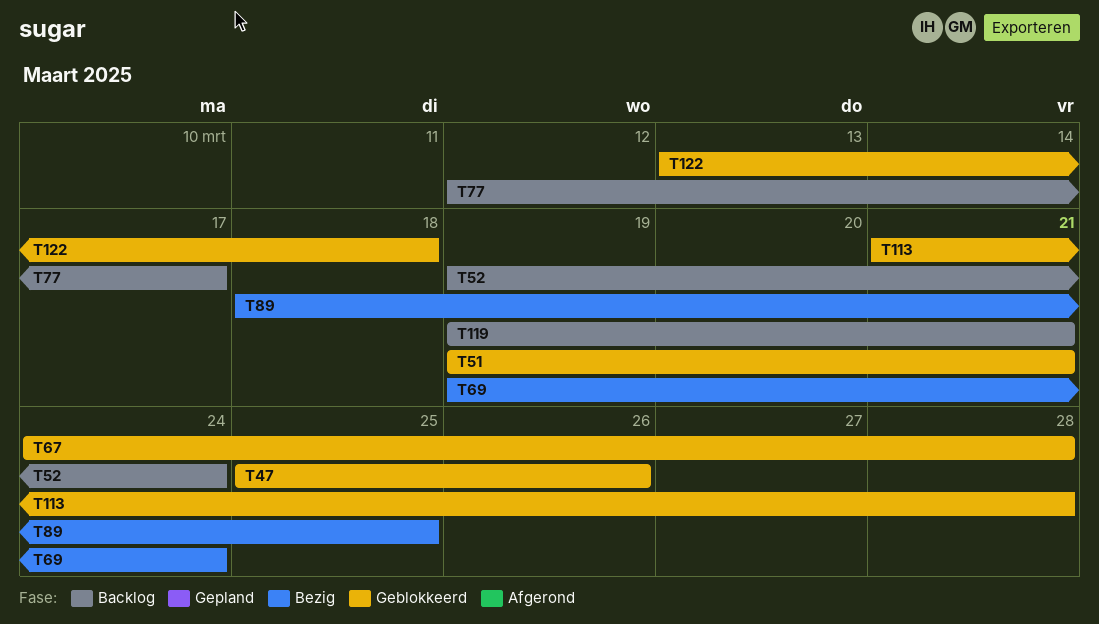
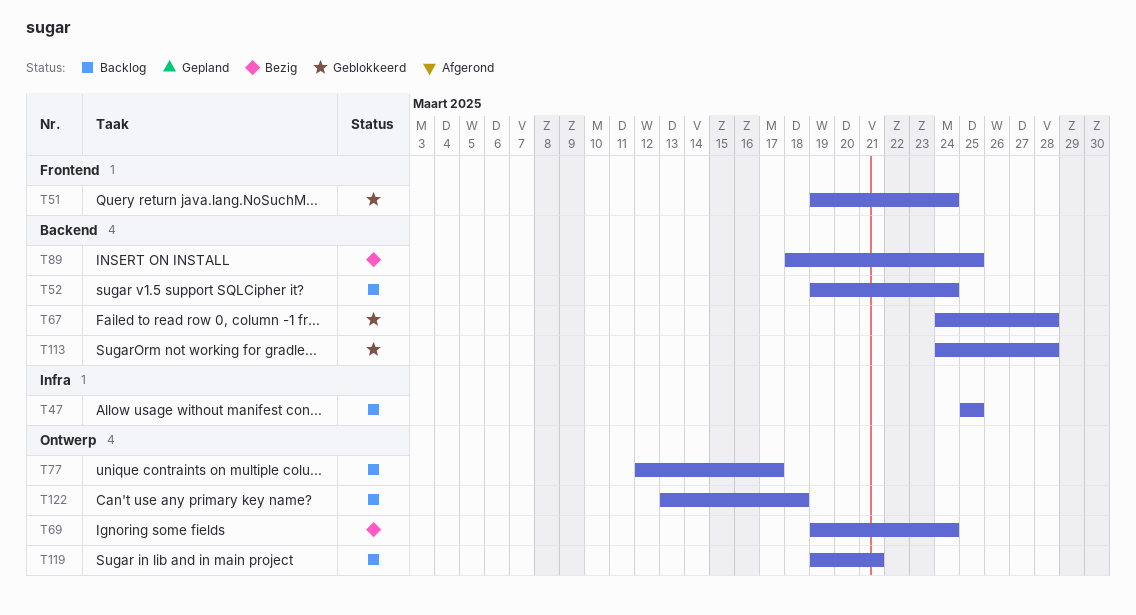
T47, status: Geblokkeerd -> Backlog
T47, due: Mar 26 -> Mar 25
T51, due: Mar 21 -> Mar 24
T113, start: Mar 21 -> Mar 24
T122, status: Geblokkeerd -> Backlog

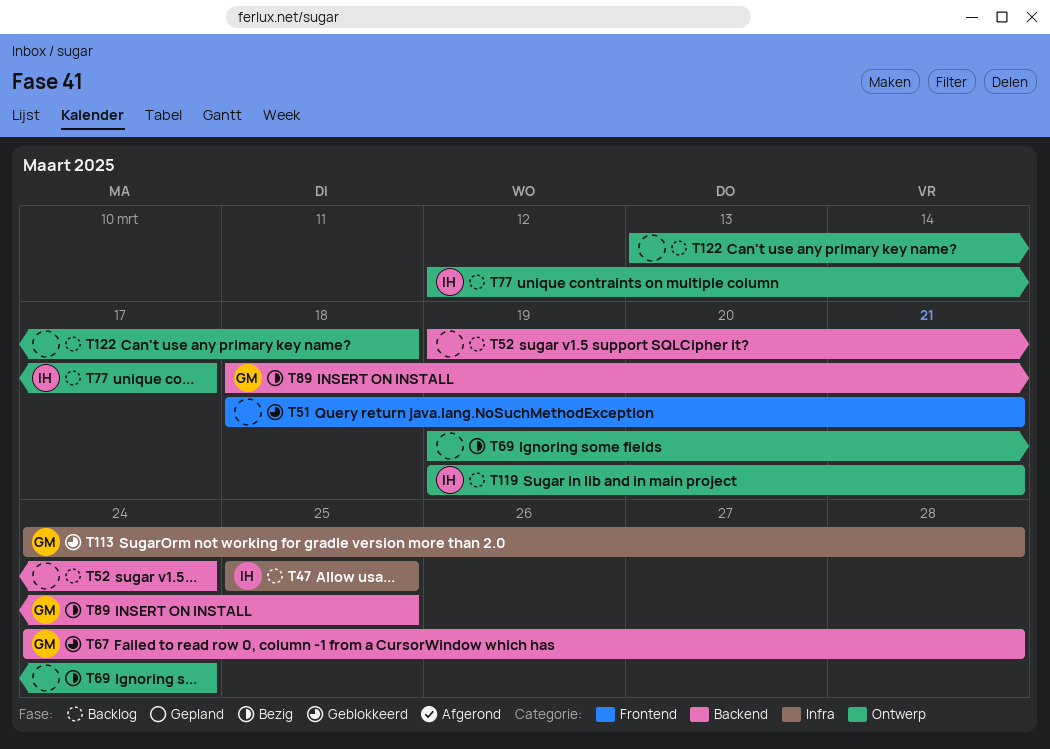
T51, start: Mar 19 -> Mar 18
T51, due: Mar 24 -> Mar 21
T113, label: Backend -> Infra

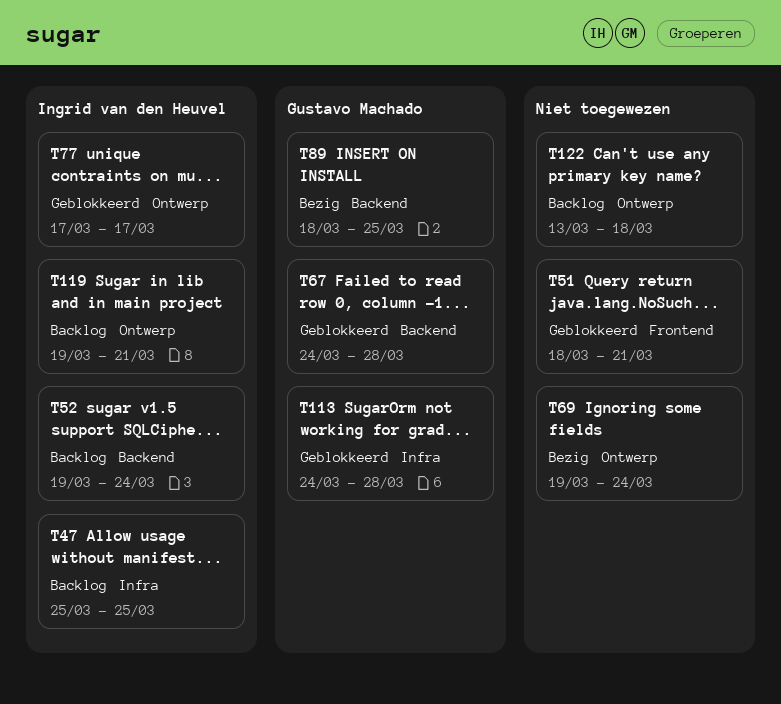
T52, owner: none -> Ingrid van den Heuvel
T77, status: Backlog -> Geblokkeerd
T77, start: Mar 12 -> Mar 17

